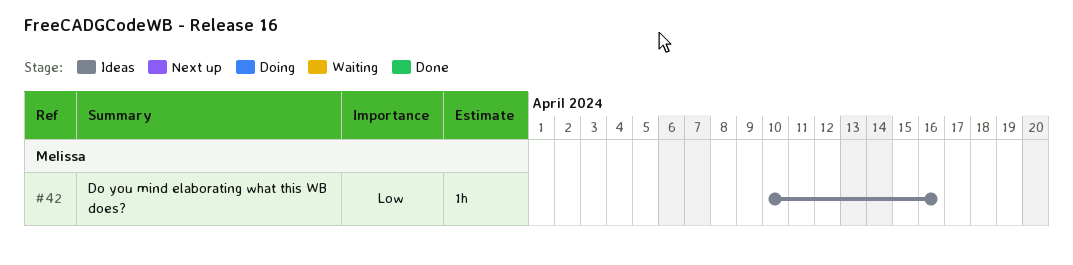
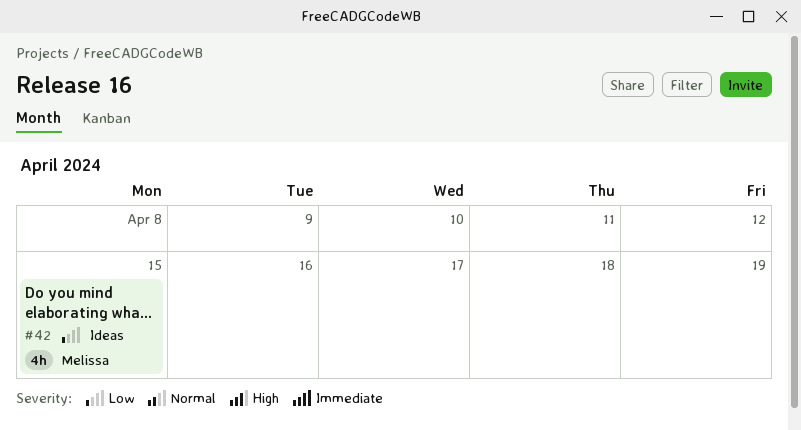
#42, estimate: 1h -> 4h
#42, due: Apr 16 -> Apr 15

